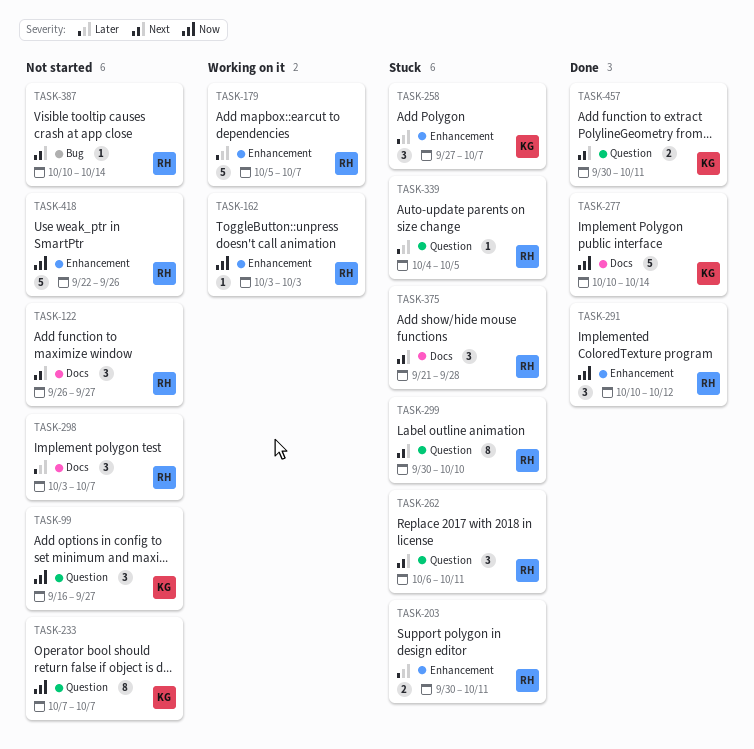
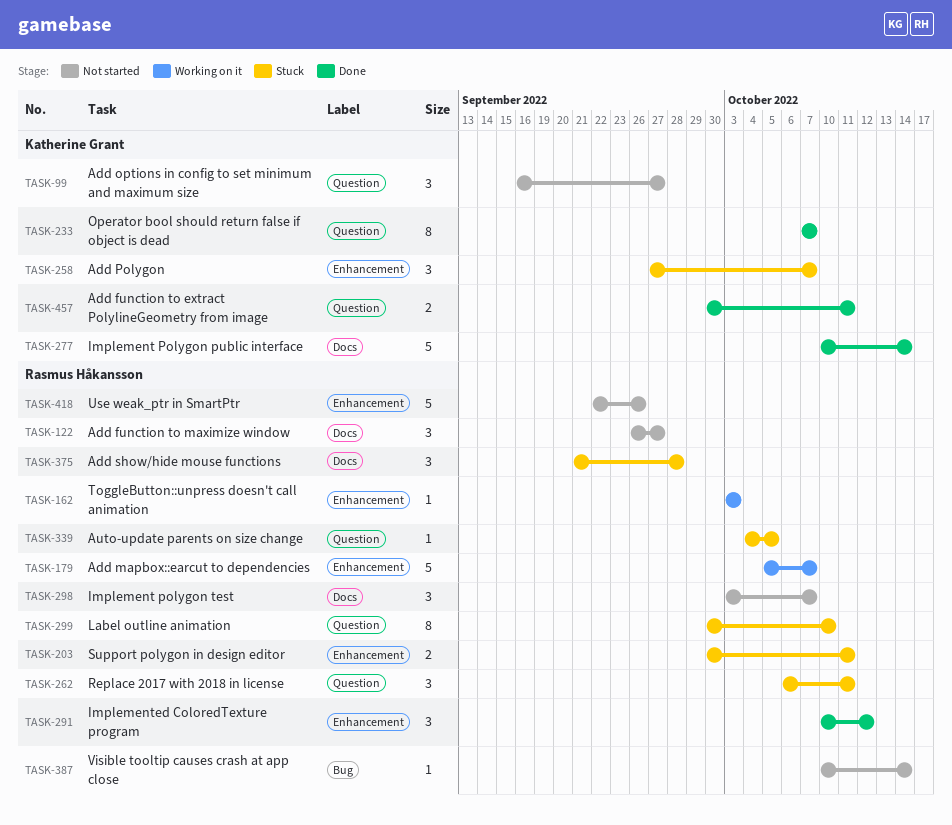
TASK-233, status: Not started -> Done

